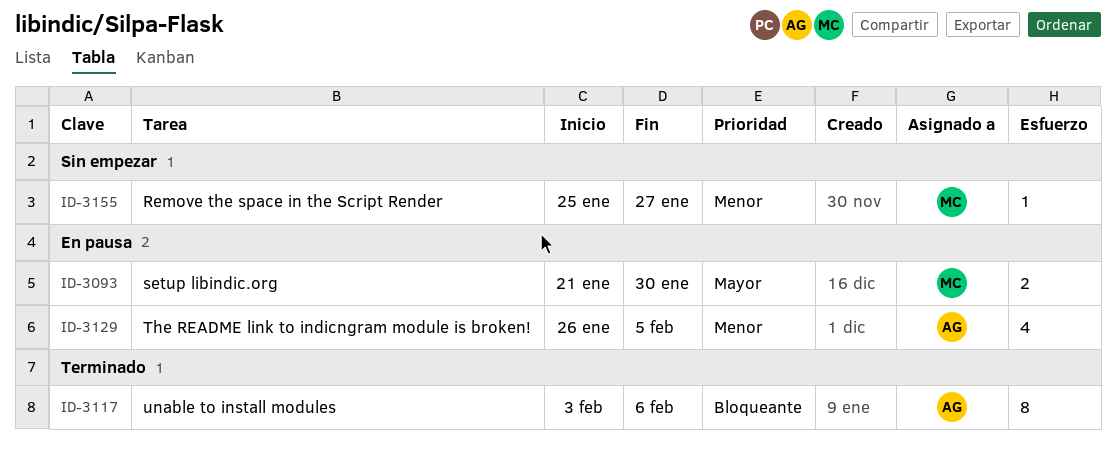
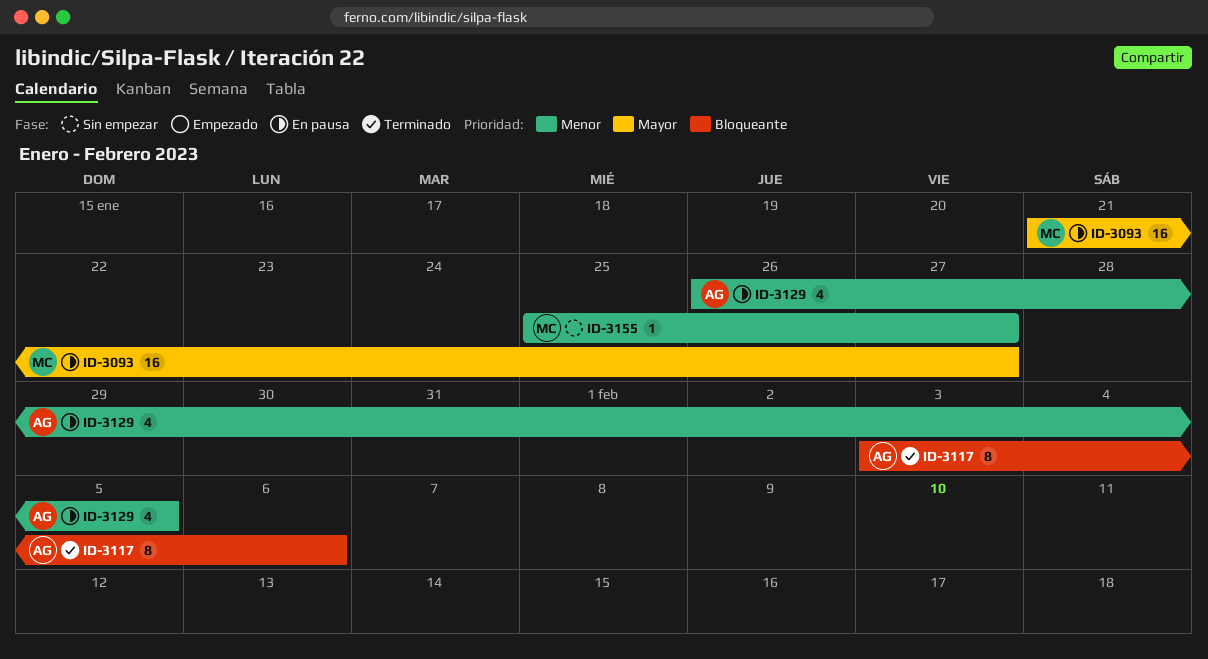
ID-3093, estimate: 2 -> 16
ID-3093, due: Jan 30 -> Jan 27

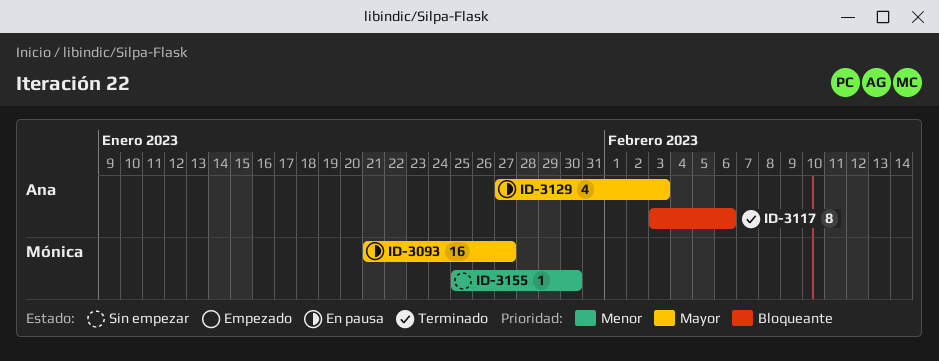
ID-3129, priority: Menor -> Mayor
ID-3129, start: Jan 26 -> Jan 27
ID-3129, due: Feb 5 -> Feb 3
ID-3155, due: Jan 27 -> Jan 30

